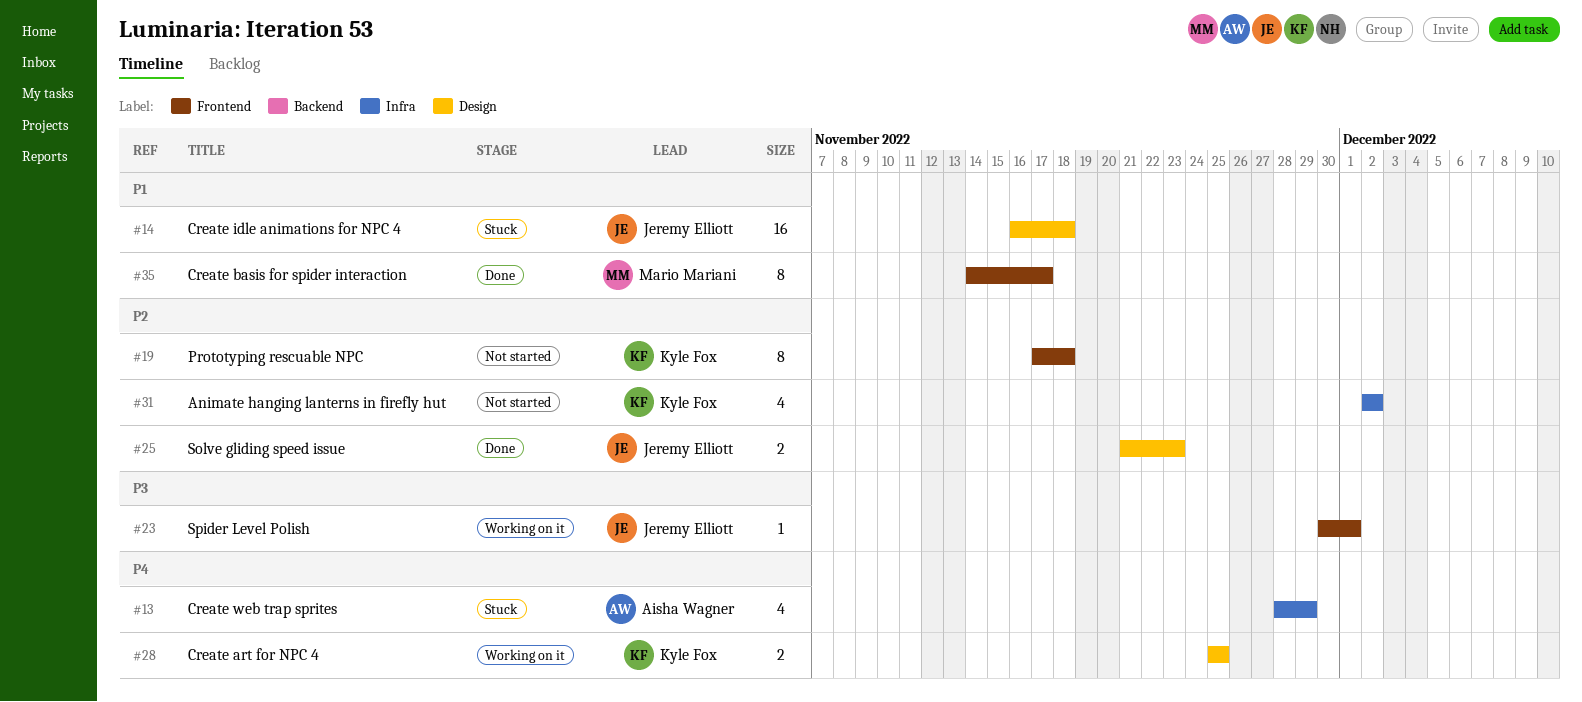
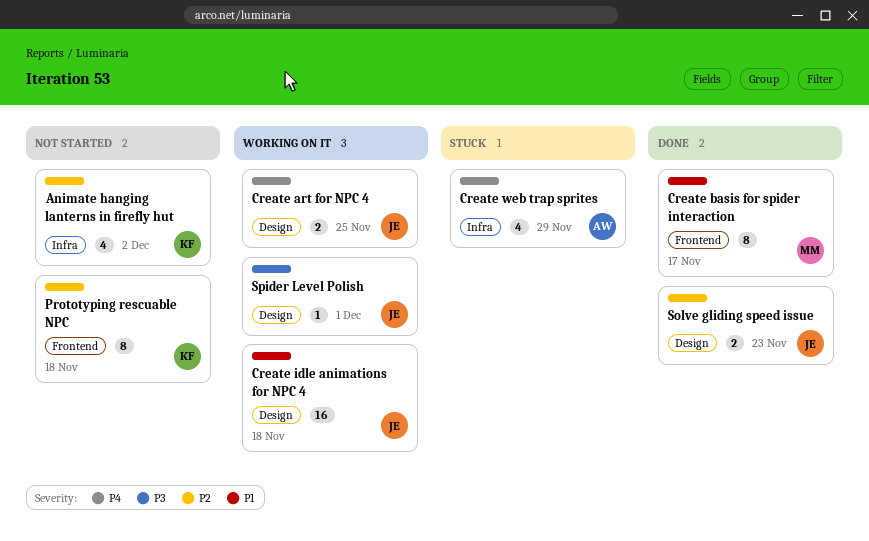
Create art for NPC 4, owner: Kyle Fox -> Jeremy Elliott
Create idle animations for NPC 4, status: Stuck -> Working on it
Spider Level Polish, label: Frontend -> Design

